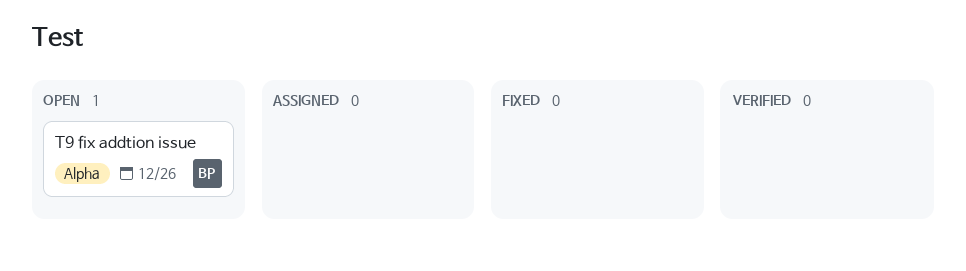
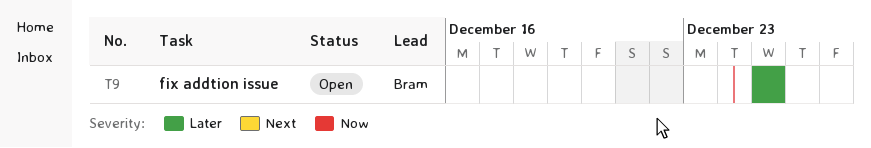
T9, due: Dec 26 -> Dec 25

